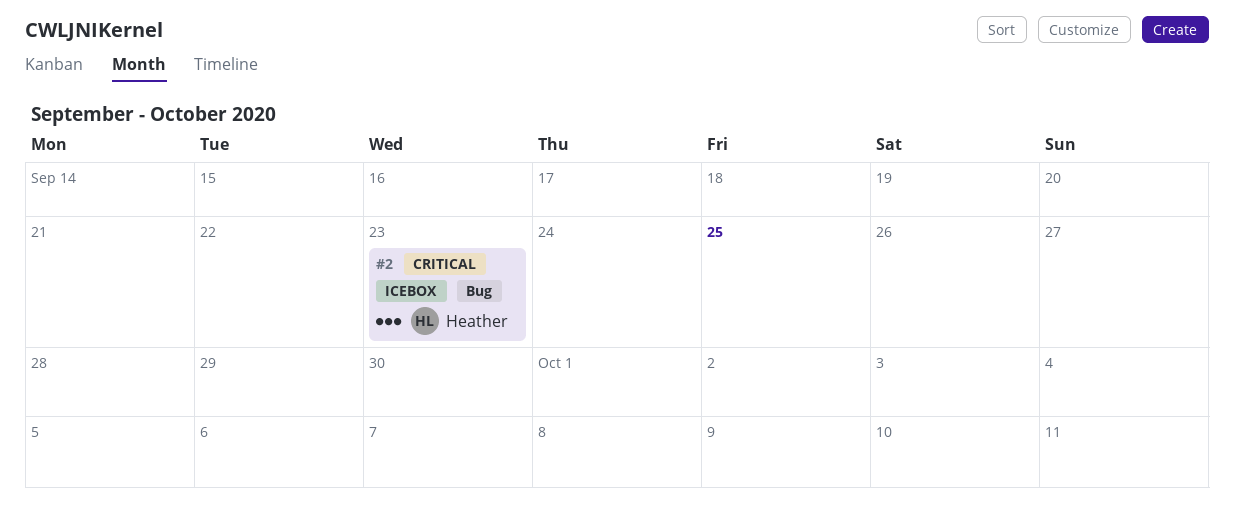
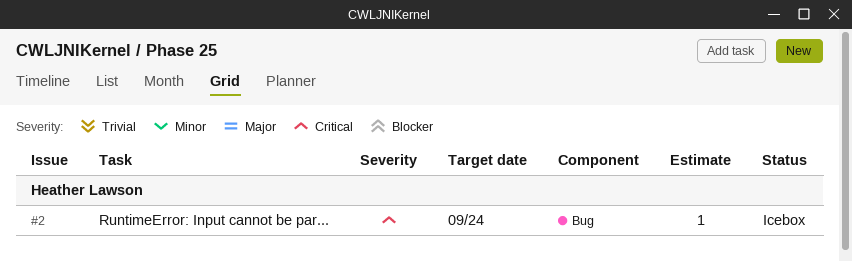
#2, estimate: 3 -> 1
#2, due: Sep 23 -> Sep 24

